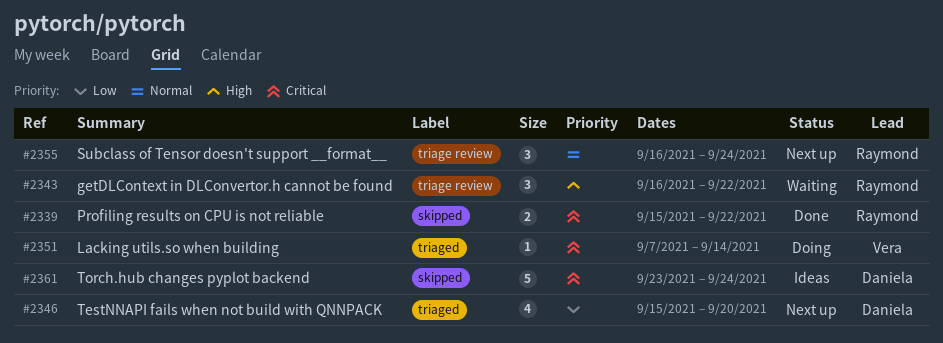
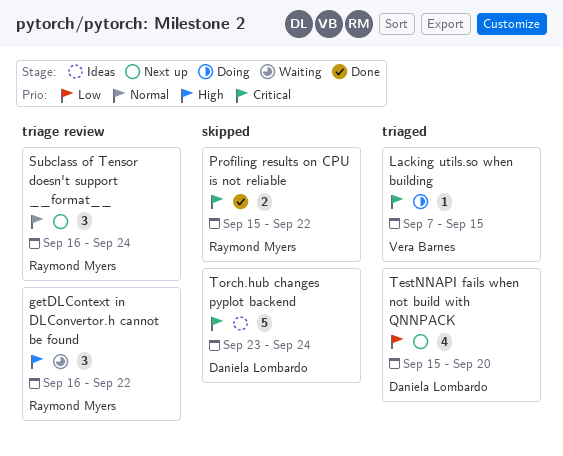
Lacking utils.so when building, due: Sep 14 -> Sep 15

